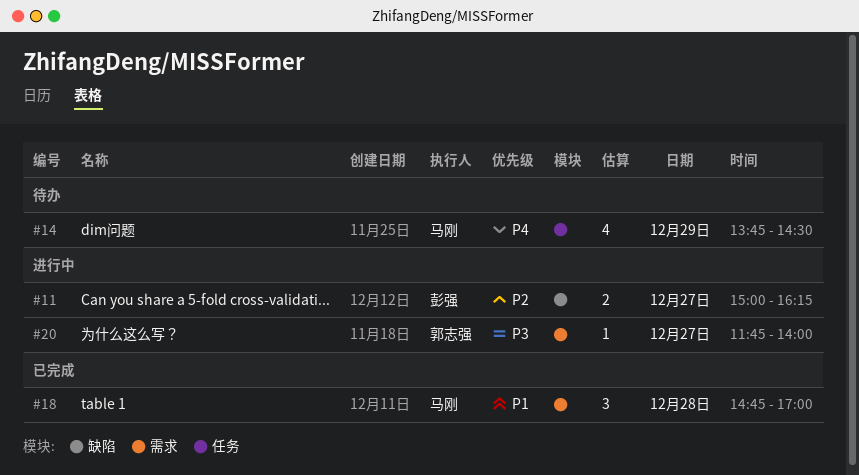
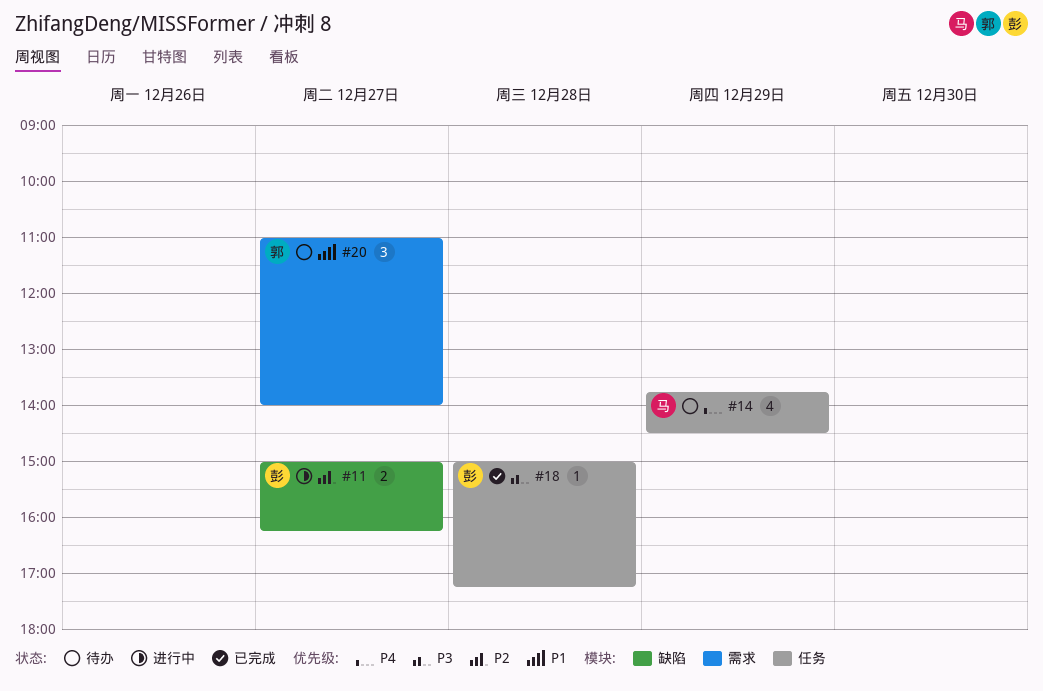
#18, owner: 马刚 -> 彭强
#18, priority: P1 -> P3
#18, label: 需求 -> 任务
#18, estimate: 3 -> 1
#18, begins: 14:45 -> 15:00
#18, ends: 17:00 -> 17:15
#20, status: 进行中 -> 待办
#20, priority: P3 -> P1
#20, estimate: 1 -> 3
#20, begins: 11:45 -> 11:00

